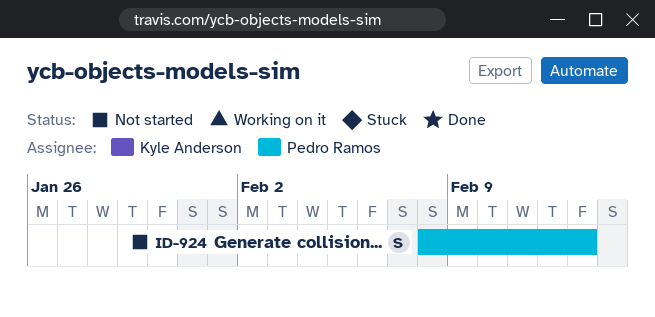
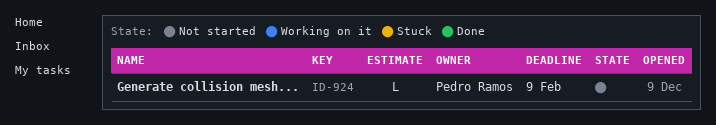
ID-924, estimate: S -> L
ID-924, due: Feb 13 -> Feb 9

